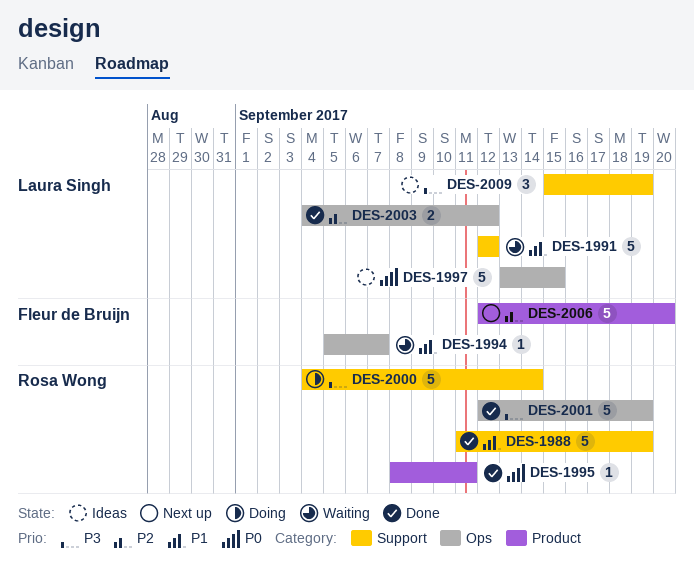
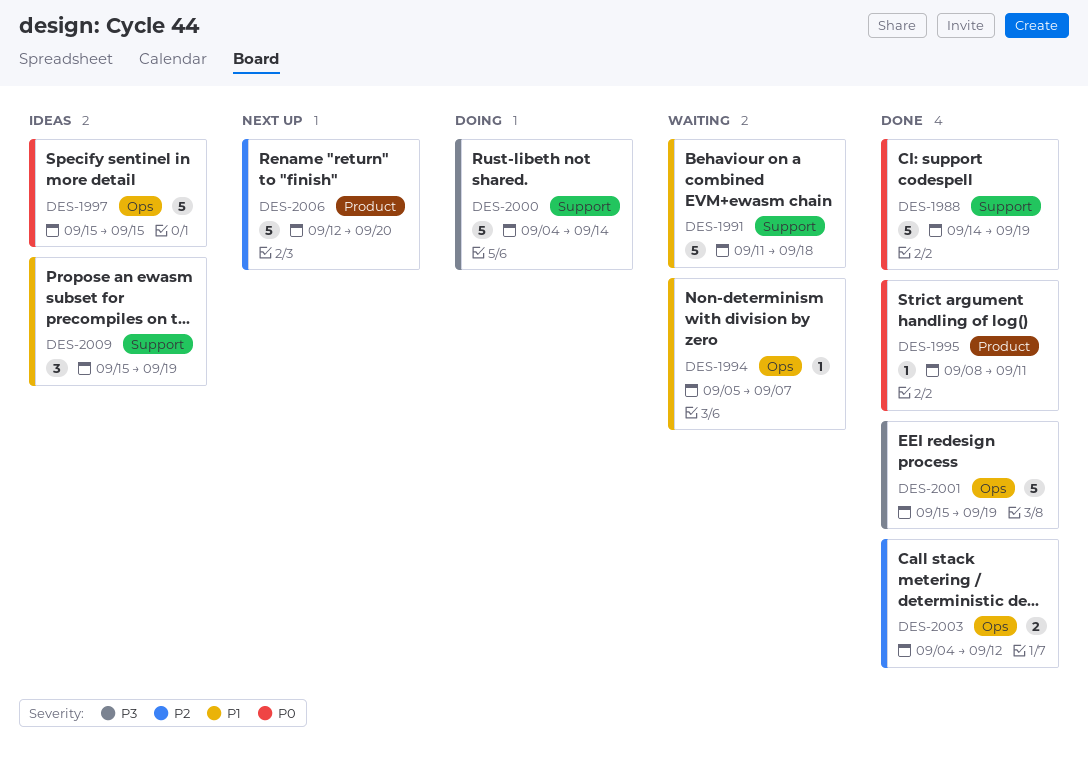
DES-1988, priority: P1 -> P0
DES-1988, start: Sep 11 -> Sep 14
DES-1991, start: Sep 12 -> Sep 11
DES-1991, due: Sep 12 -> Sep 18
DES-1997, start: Sep 13 -> Sep 15
DES-2001, start: Sep 12 -> Sep 15
DES-2009, priority: P3 -> P1

